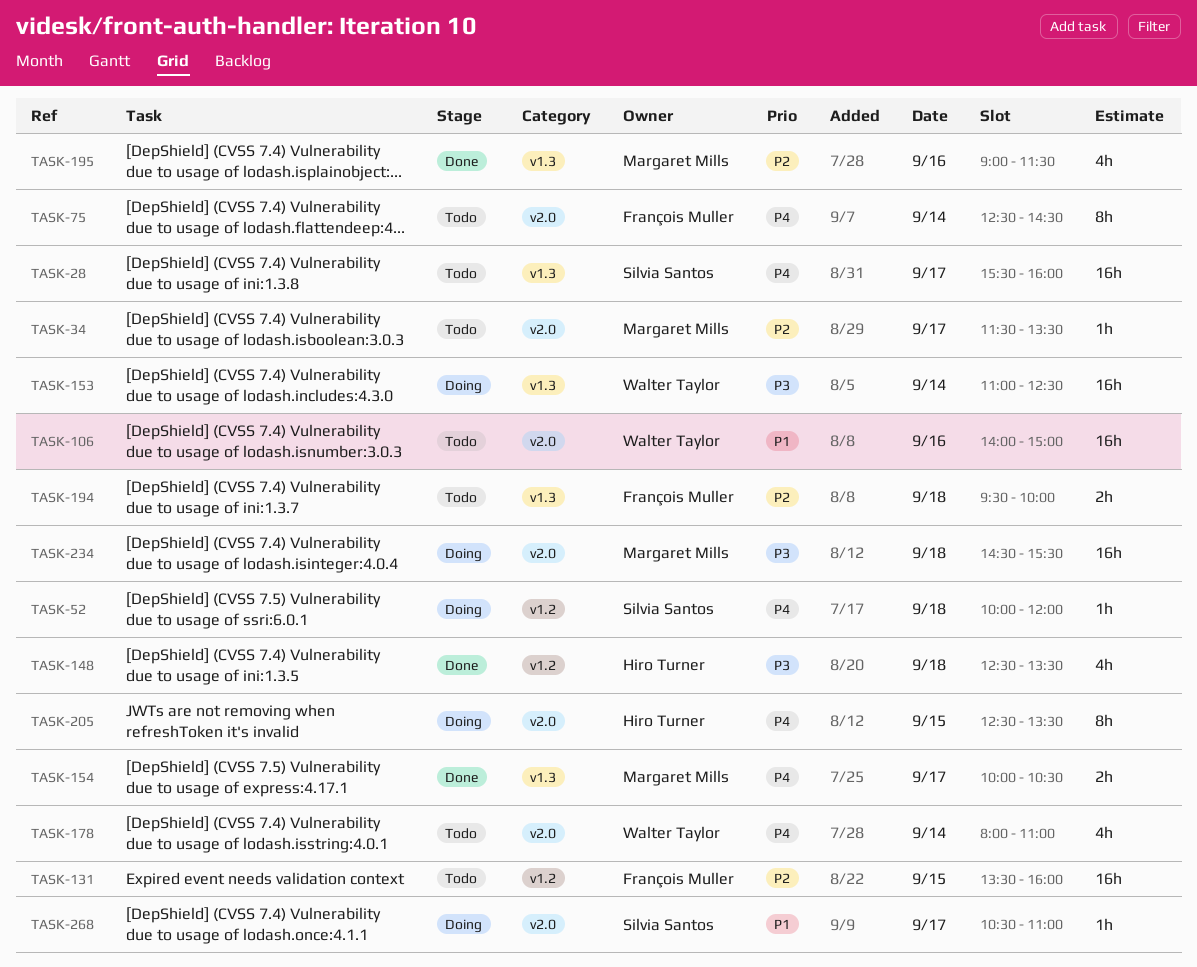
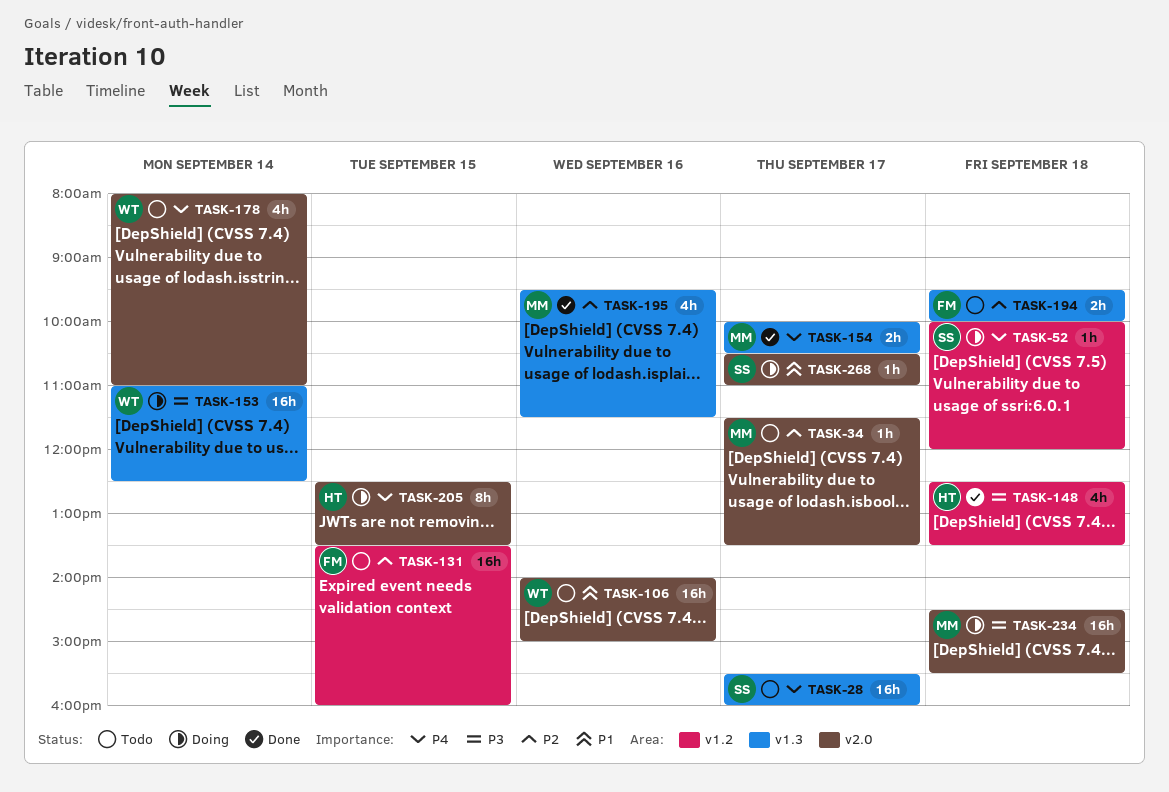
TASK-75: present -> none
TASK-195, begins: 09:00 -> 09:30

